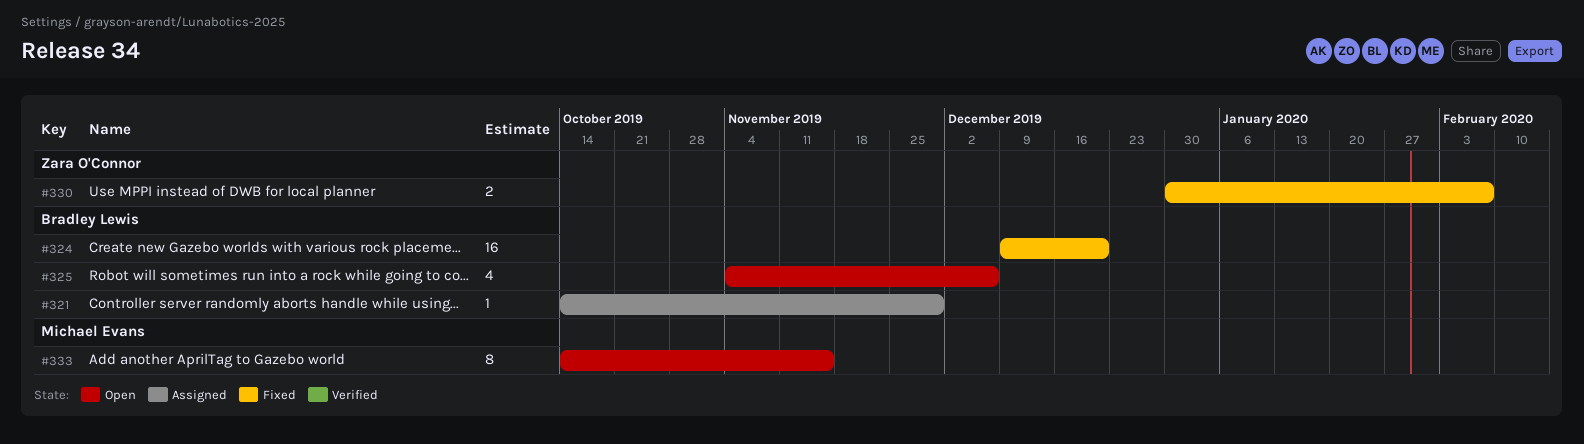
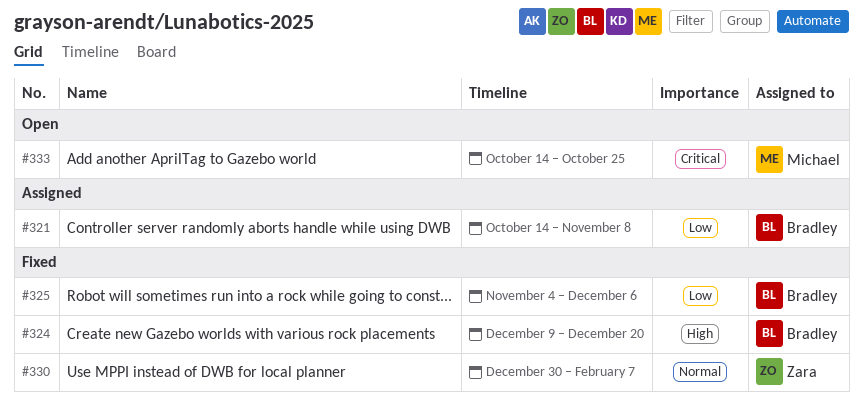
#321, due: Nov 29 -> Nov 8
#325, status: Open -> Fixed
#333, due: Nov 15 -> Oct 25

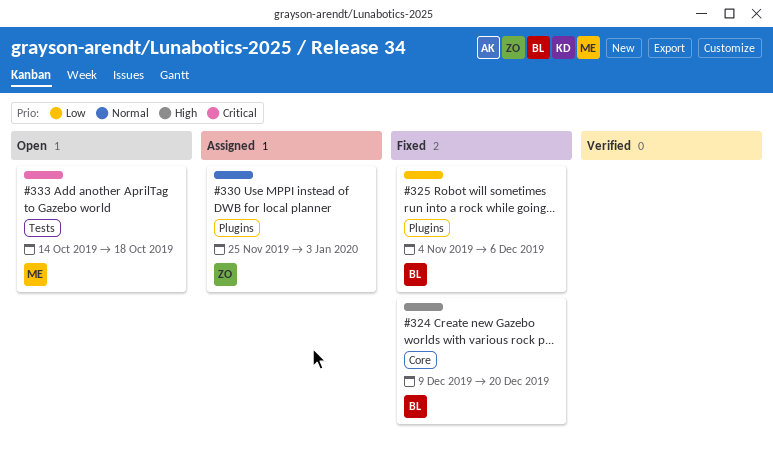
#321: present -> none
#330, status: Fixed -> Assigned
#330, start: Dec 30 -> Nov 25
#330, due: Feb 7 -> Jan 3
#333, due: Oct 25 -> Oct 18

